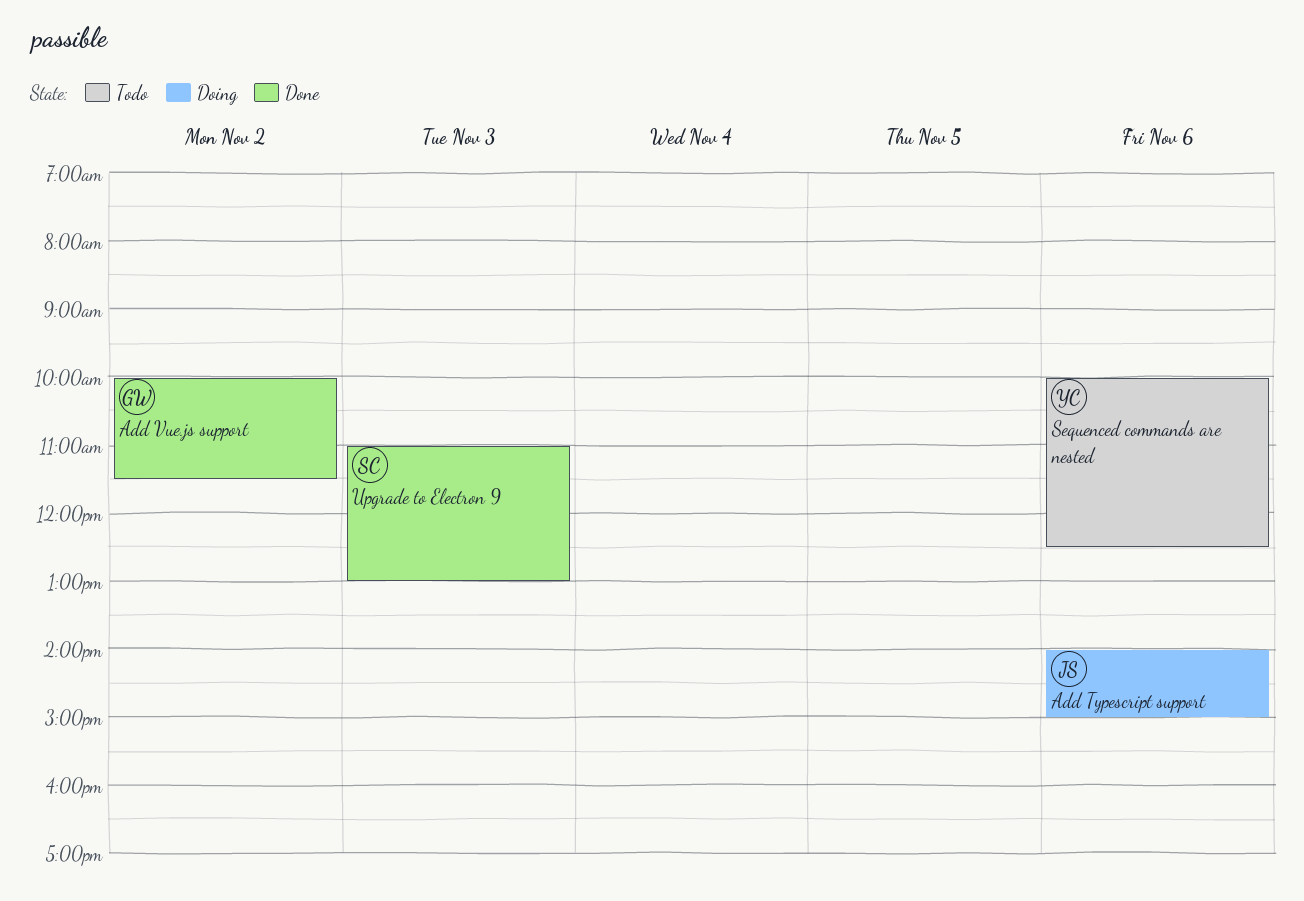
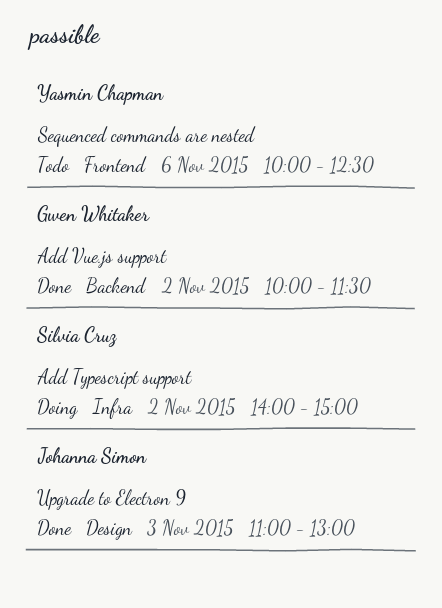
Add Typescript support, owner: Johanna Simon -> Silvia Cruz
Add Typescript support, day: Nov 6 -> Nov 2
Upgrade to Electron 9, owner: Silvia Cruz -> Johanna Simon

